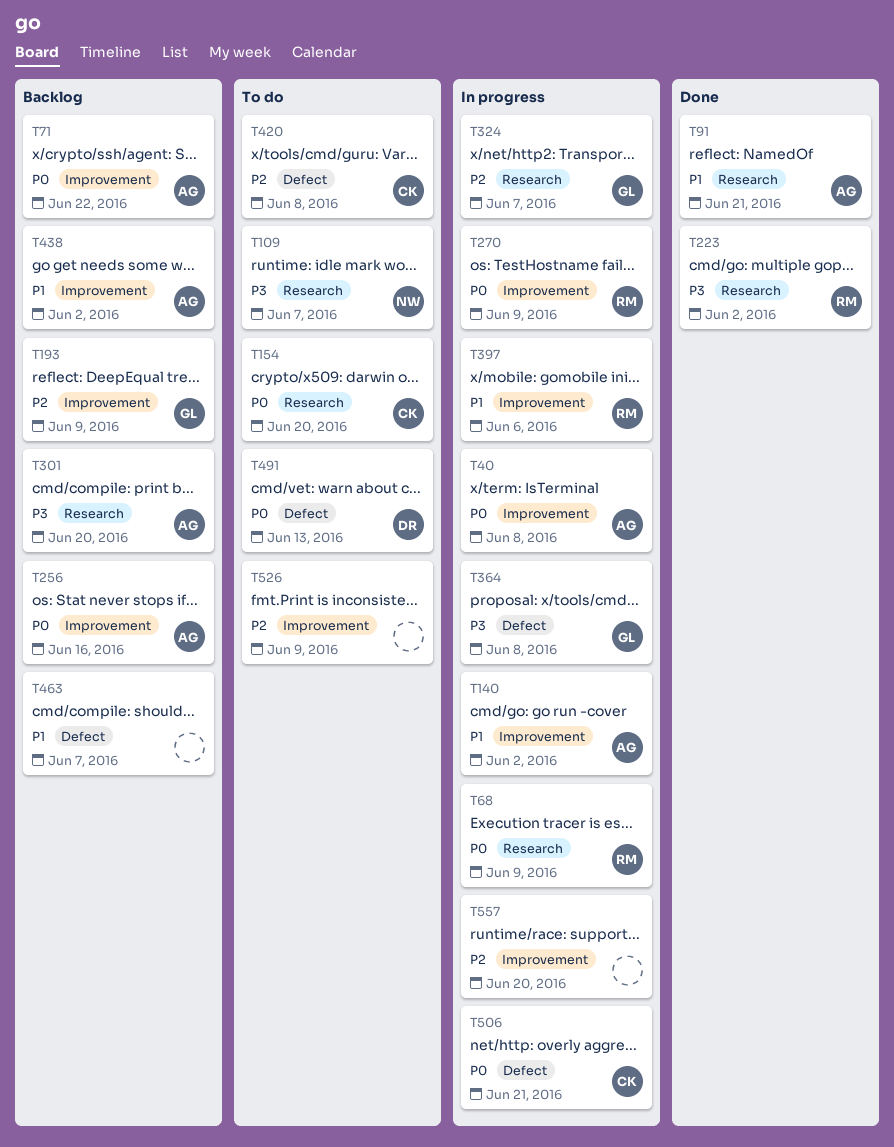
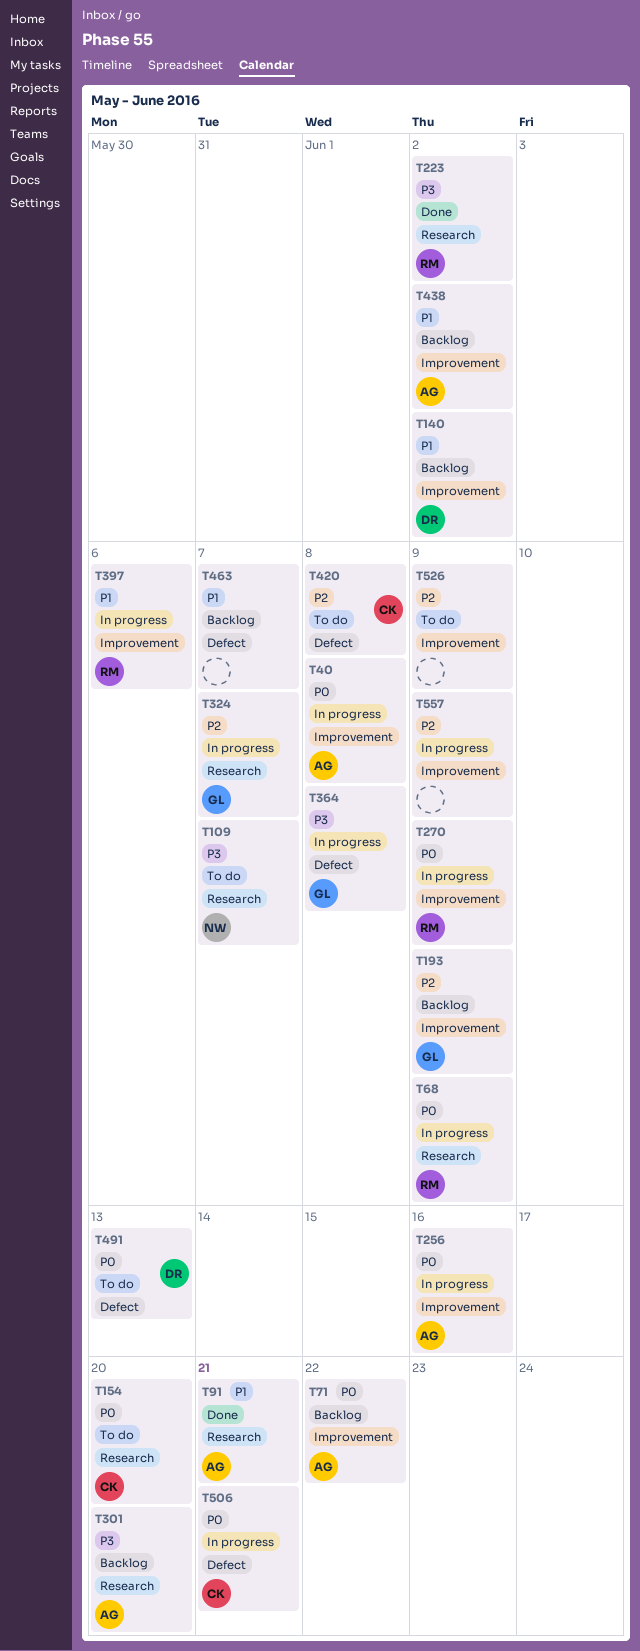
T140, status: In progress -> Backlog
T140, owner: AG -> DR
T256, status: Backlog -> In progress
T557, due: Jun 20 -> Jun 9

